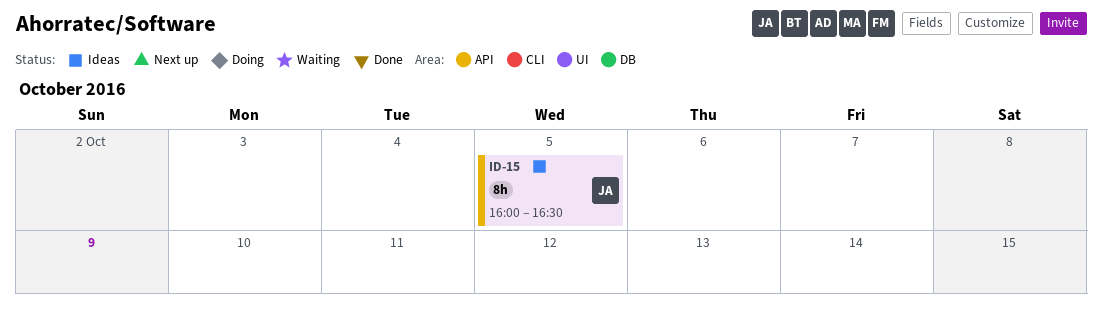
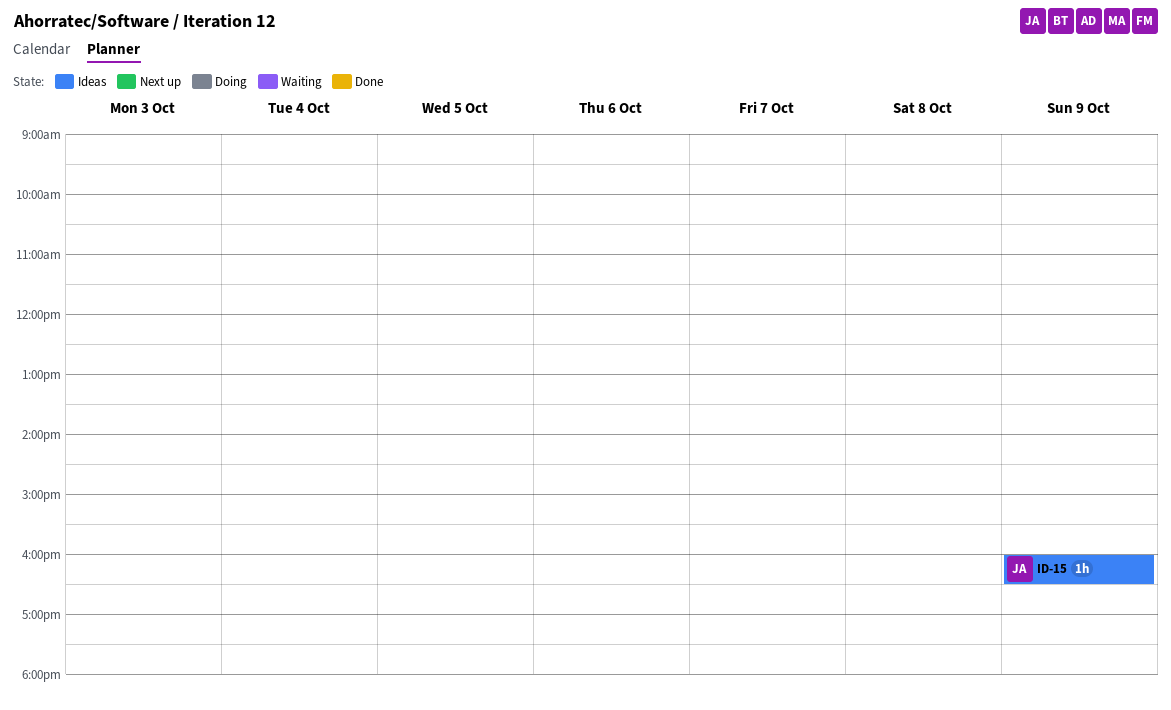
ID-15, estimate: 8h -> 1h
ID-15, day: Oct 5 -> Oct 9

